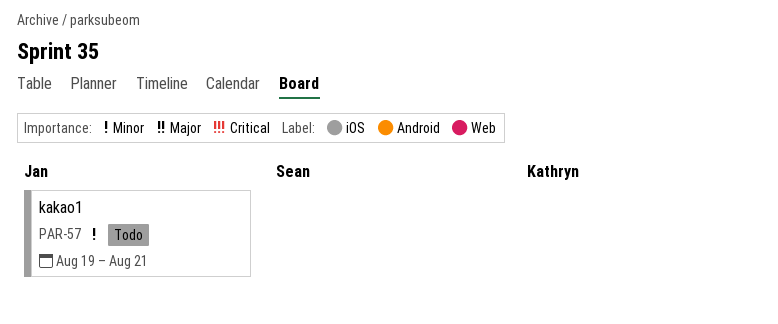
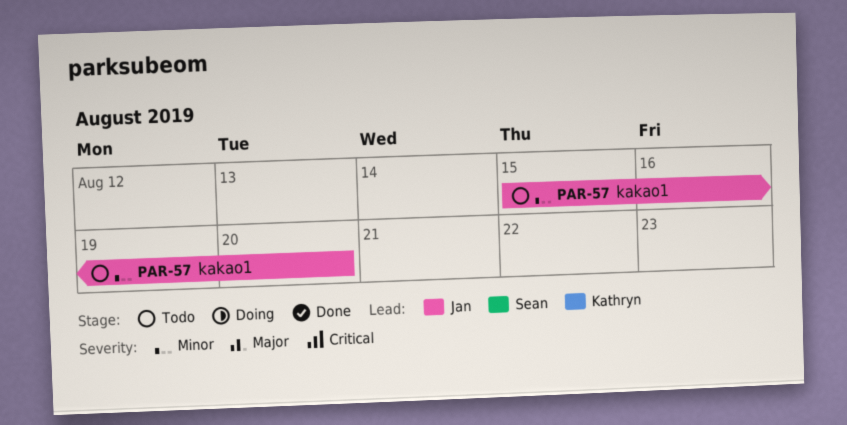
PAR-57, start: Aug 19 -> Aug 15
PAR-57, due: Aug 21 -> Aug 20

